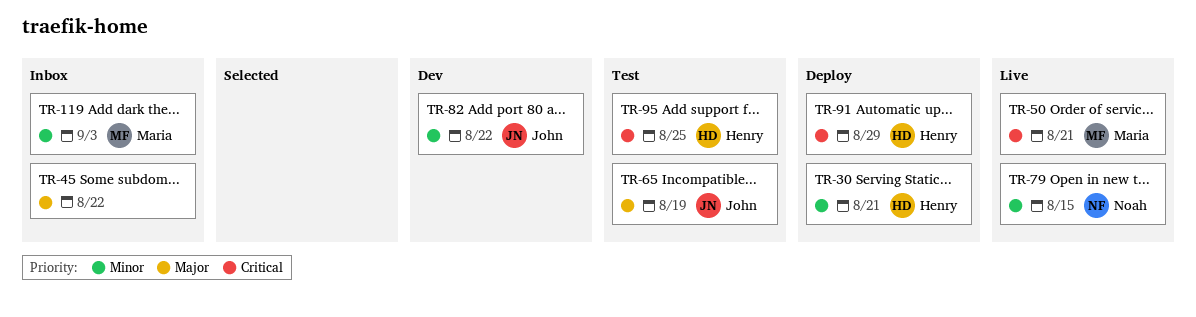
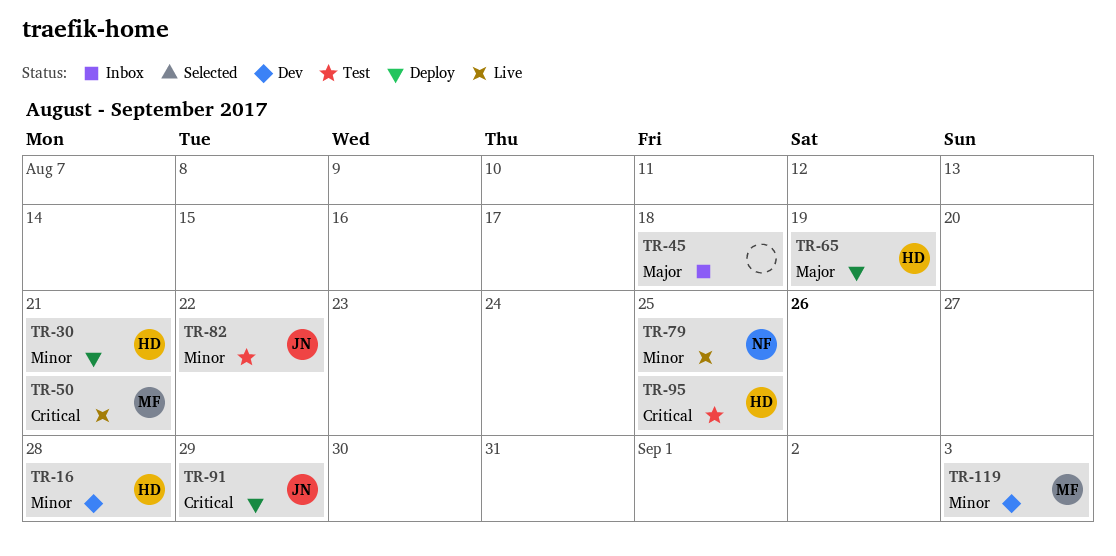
TR-16: none -> present
TR-45, due: Aug 22 -> Aug 18
TR-65, status: Test -> Deploy
TR-65, owner: John -> Henry
TR-79, due: Aug 15 -> Aug 25
TR-82, status: Dev -> Test
TR-91, owner: Henry -> John
TR-119, status: Inbox -> Dev

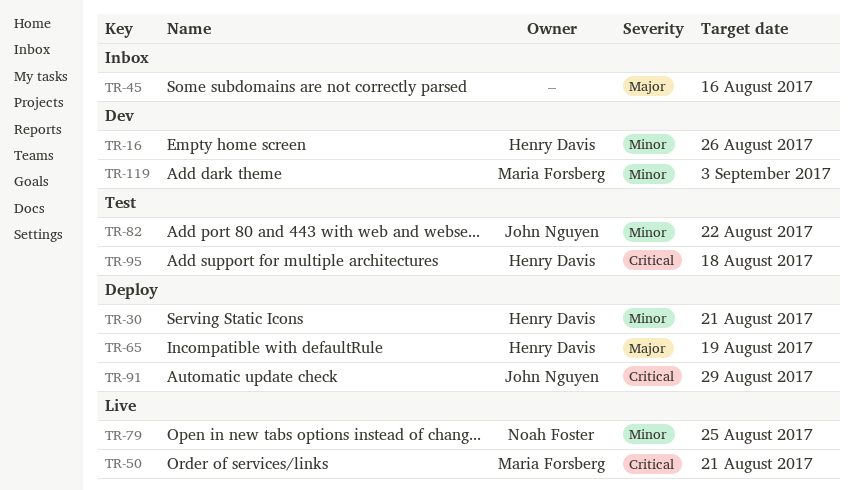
TR-16, due: Aug 28 -> Aug 26
TR-45, due: Aug 18 -> Aug 16
TR-95, due: Aug 25 -> Aug 18

